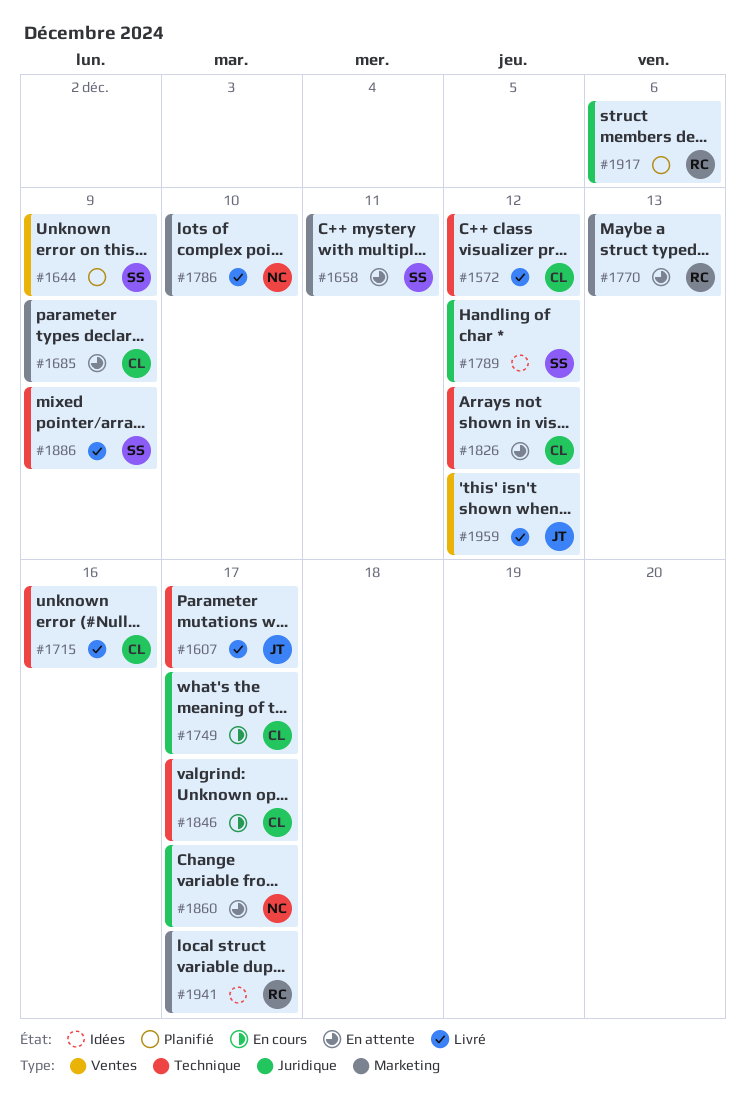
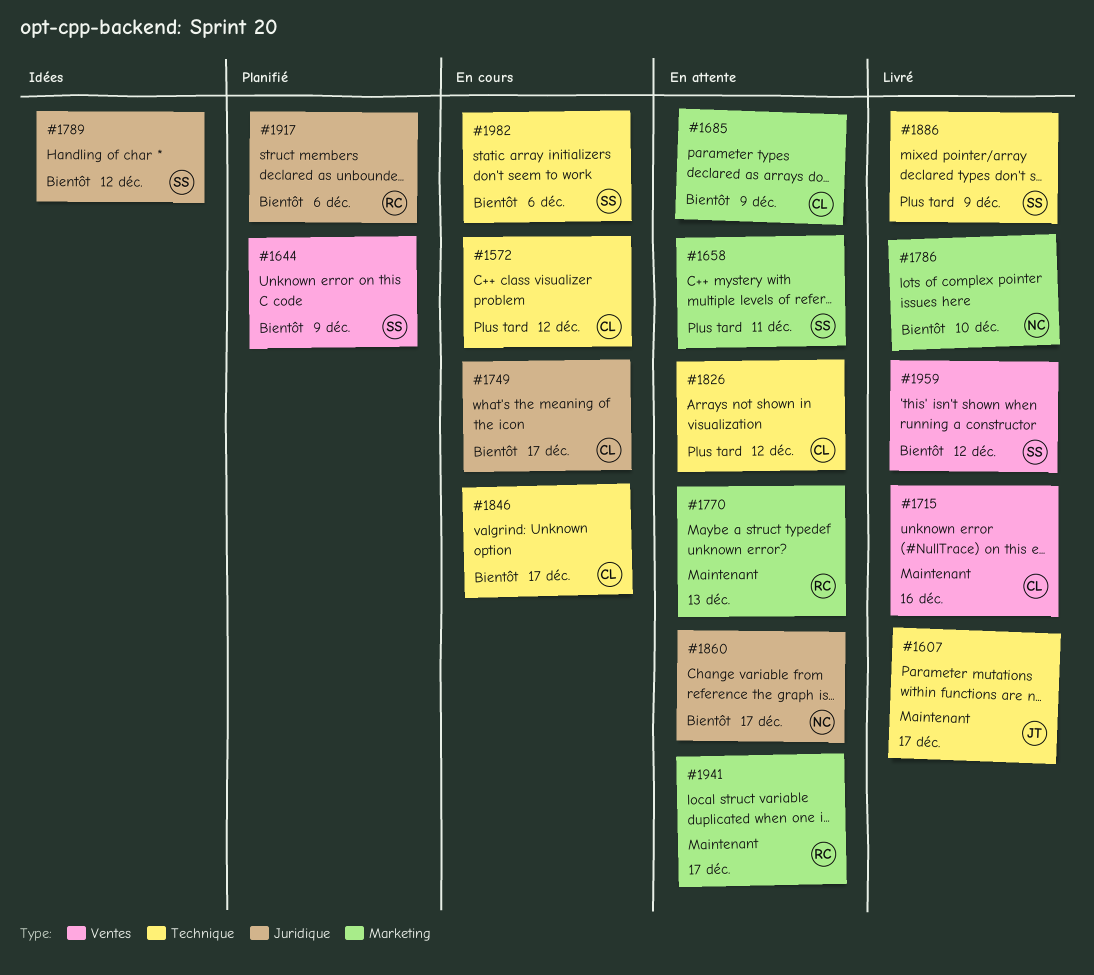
#1572, status: Livré -> En cours
#1715, label: Technique -> Ventes
#1941, status: Idées -> En attente
#1959, owner: JT -> SS
#1982: none -> present

